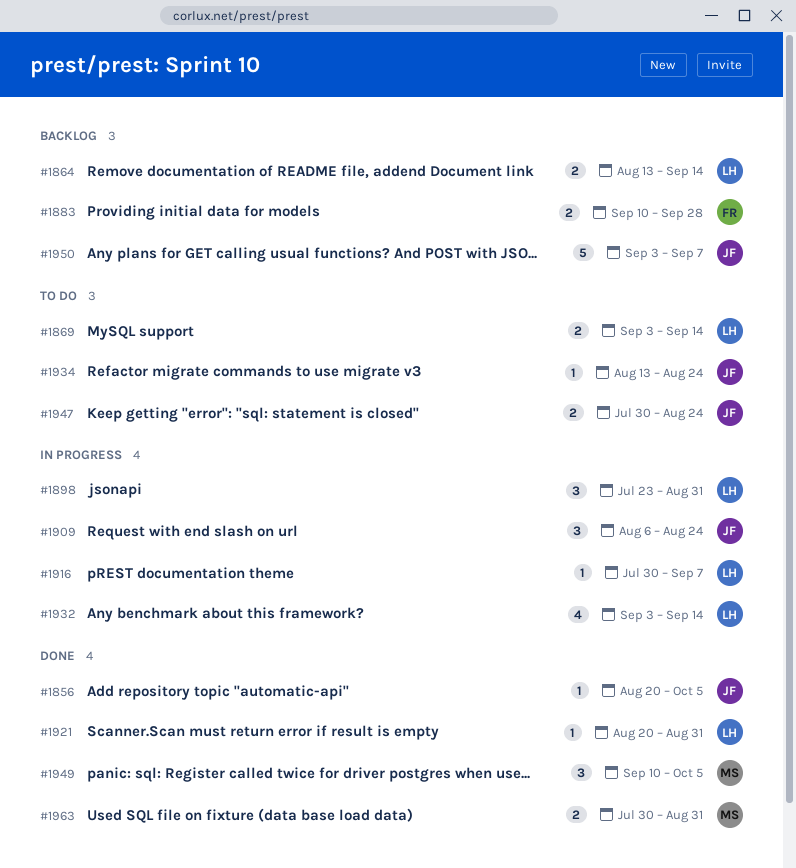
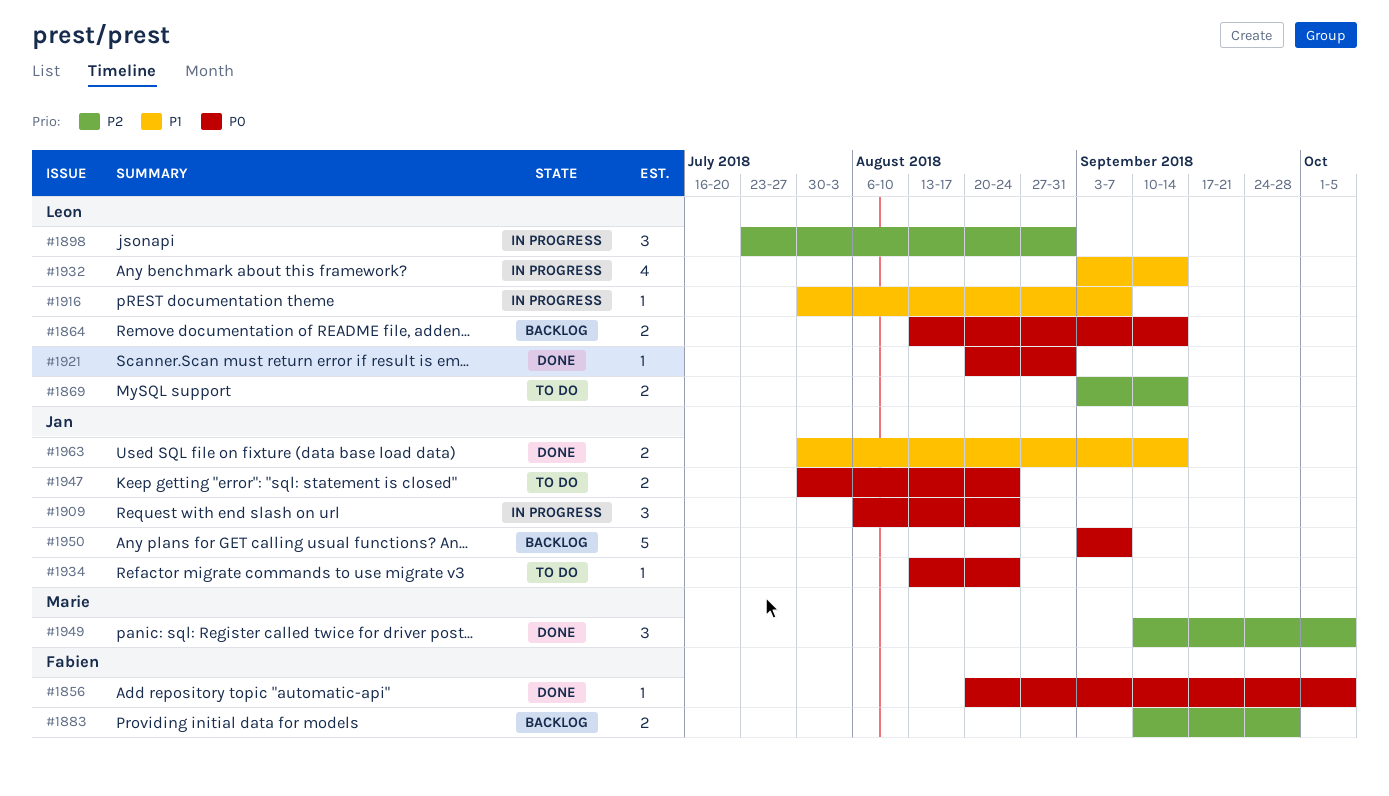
#1856, owner: Jan -> Fabien
#1963, owner: Marie -> Jan
#1963, due: Aug 31 -> Sep 14

